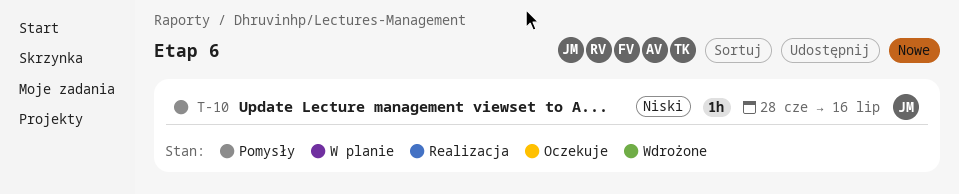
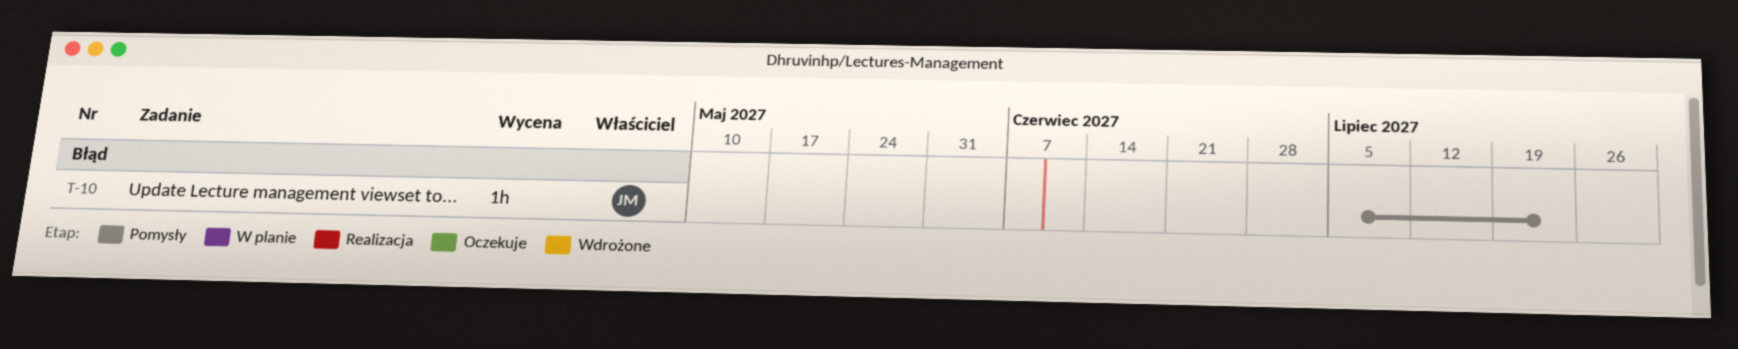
T-10, start: Jun 28 -> Jul 5
T-10, due: Jul 16 -> Jul 23

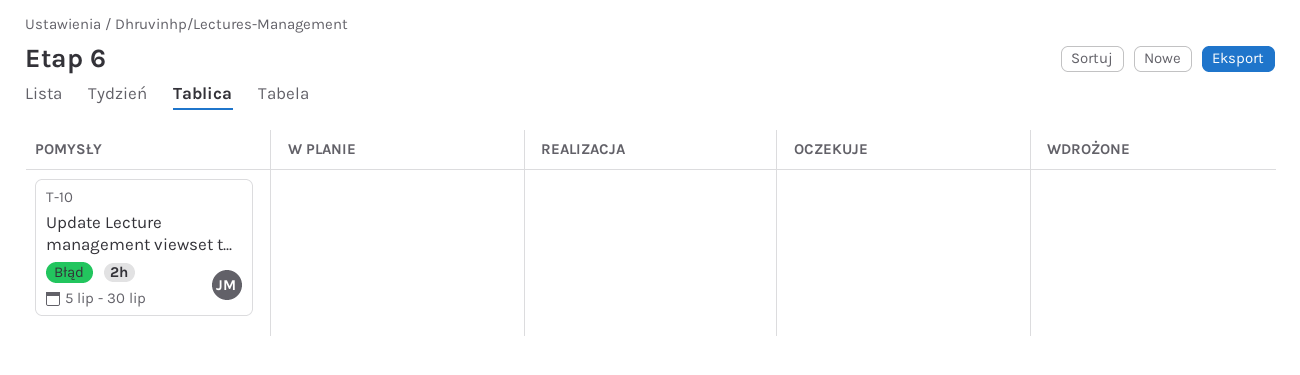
T-10, estimate: 1h -> 2h
T-10, due: Jul 23 -> Jul 30

